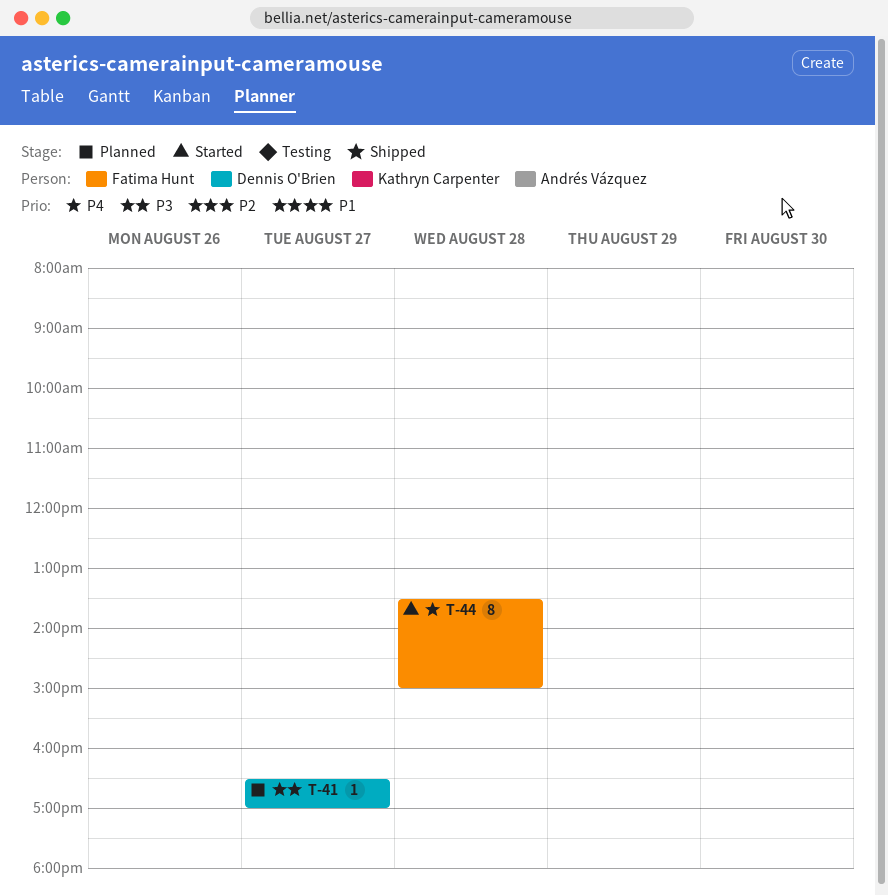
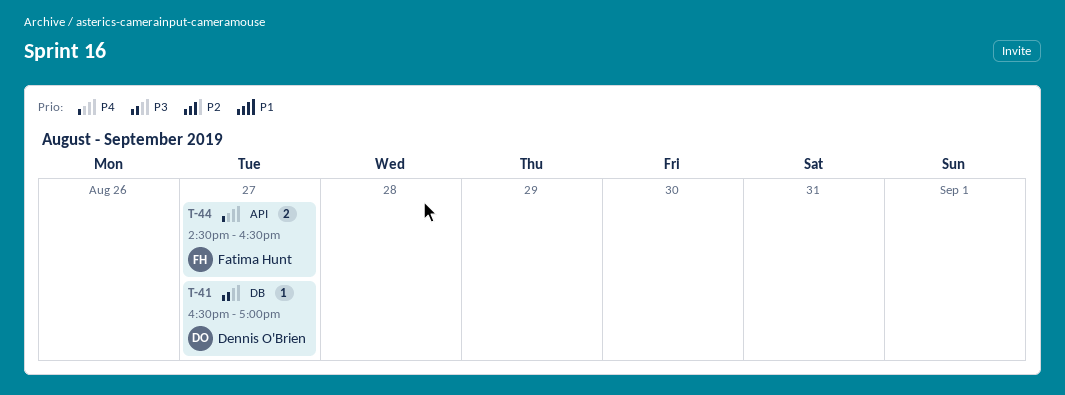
T-44, estimate: 8 -> 2
T-44, day: Aug 28 -> Aug 27
T-44, begins: 13:30 -> 14:30
T-44, ends: 15:00 -> 16:30

